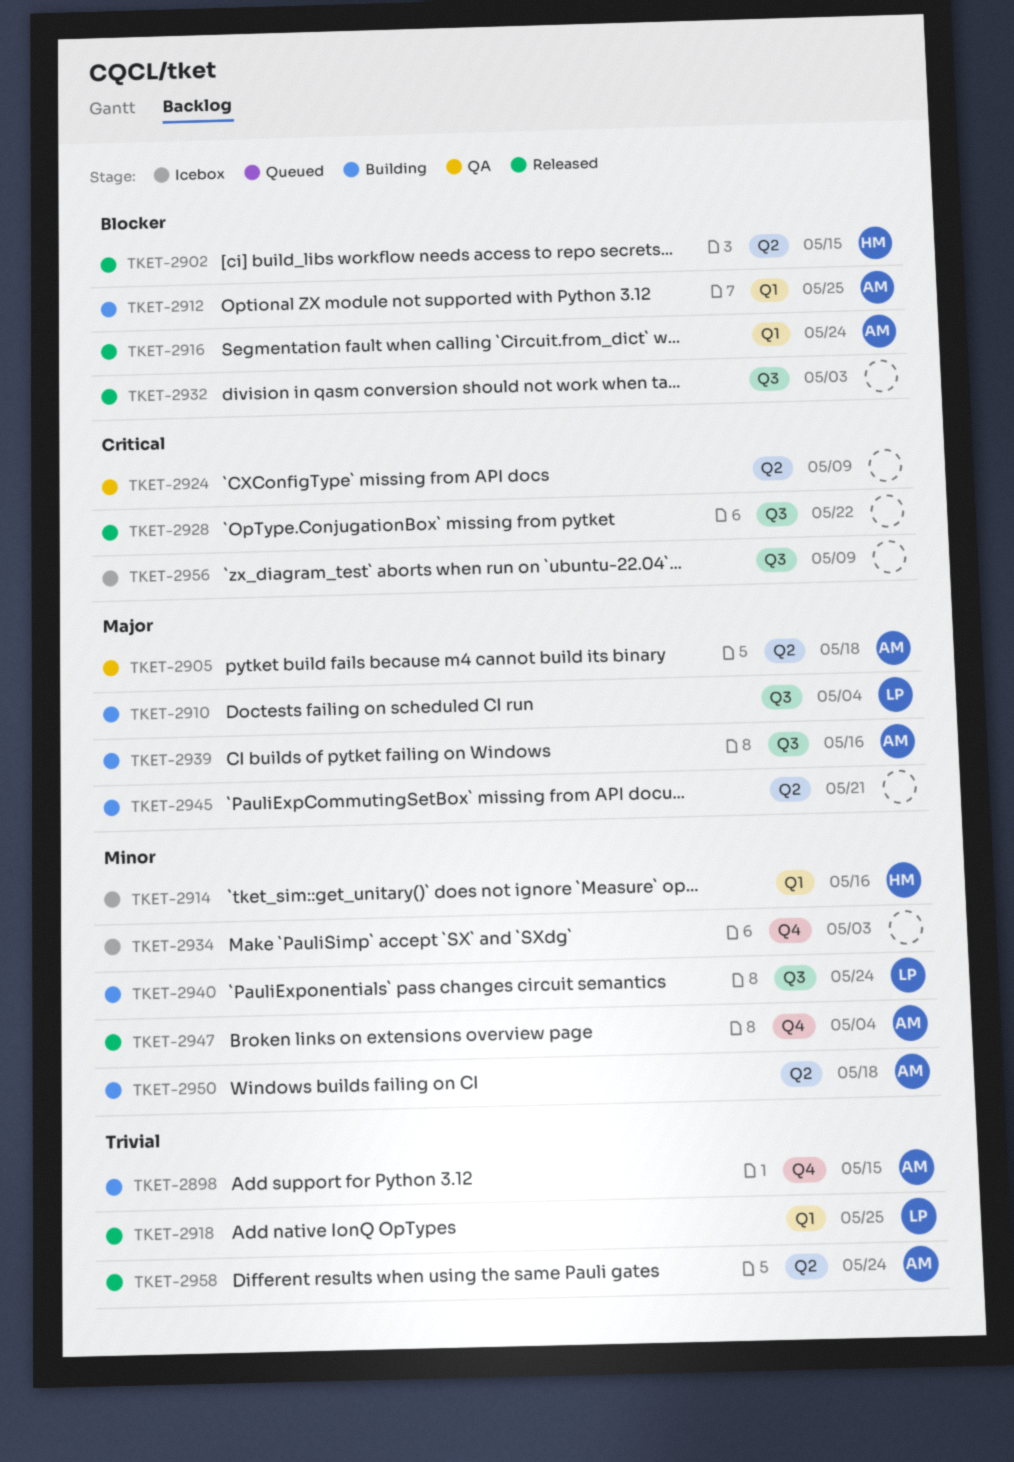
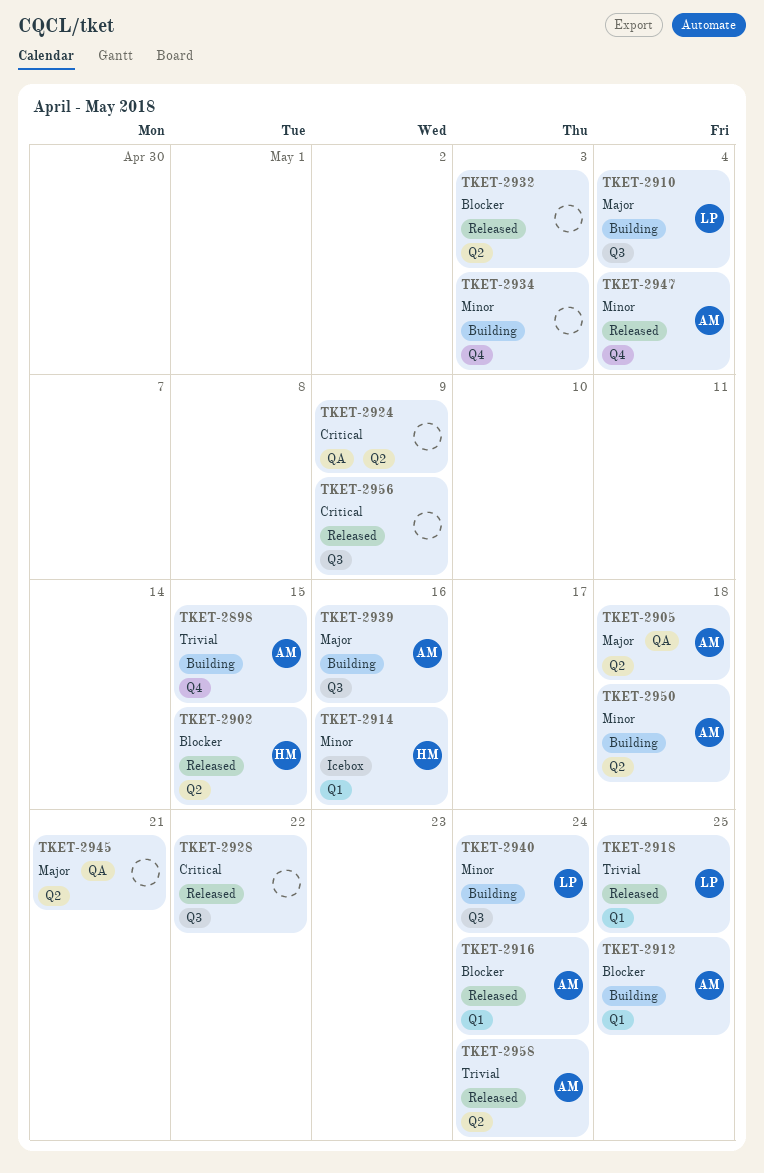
TKET-2932, label: Q3 -> Q2
TKET-2934, status: Icebox -> Building
TKET-2945, status: Building -> QA
TKET-2956, status: Icebox -> Released

